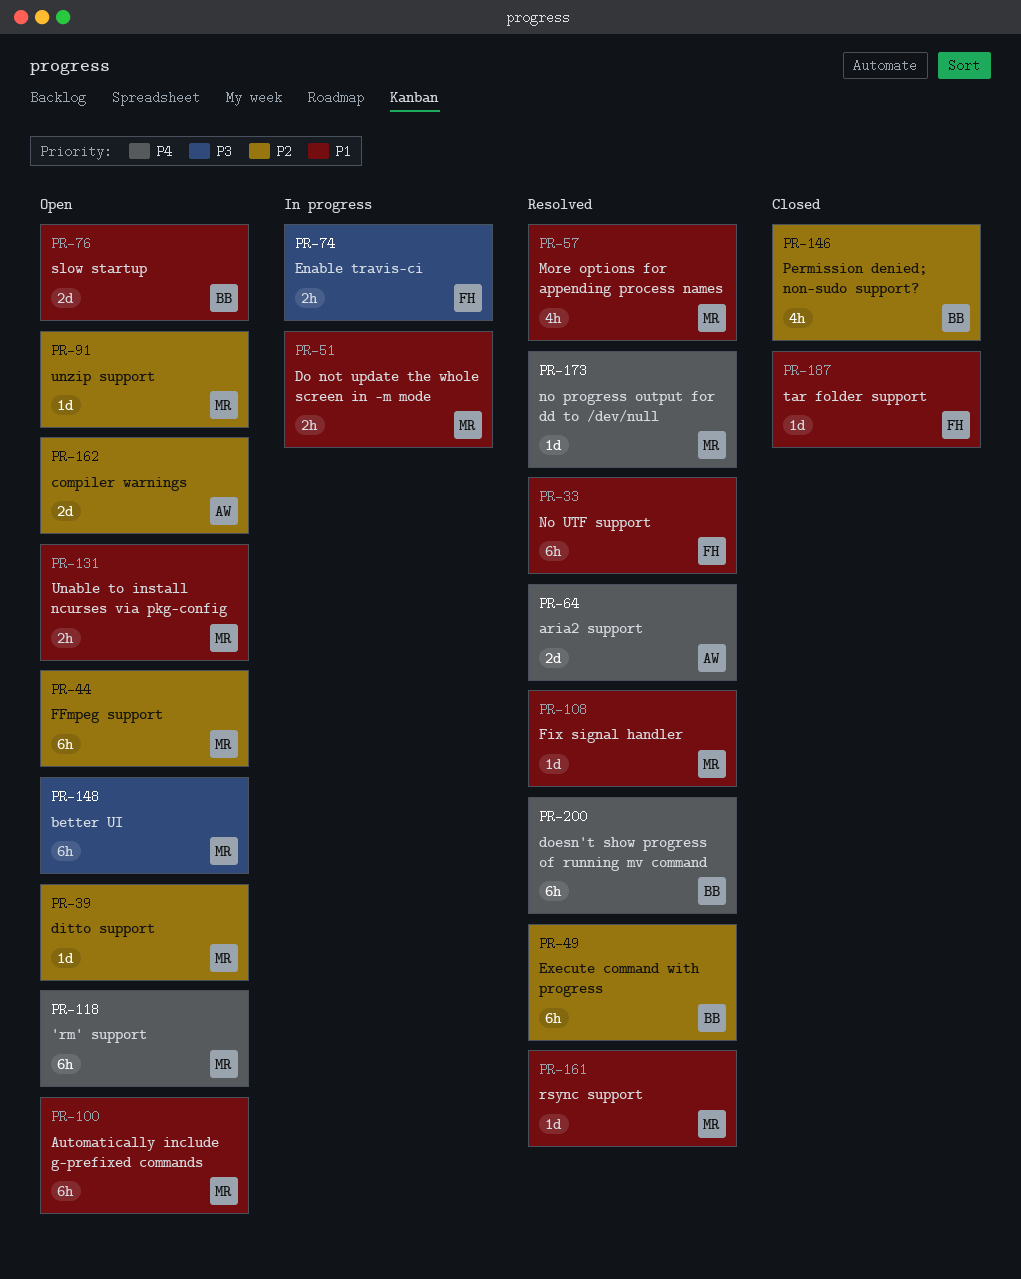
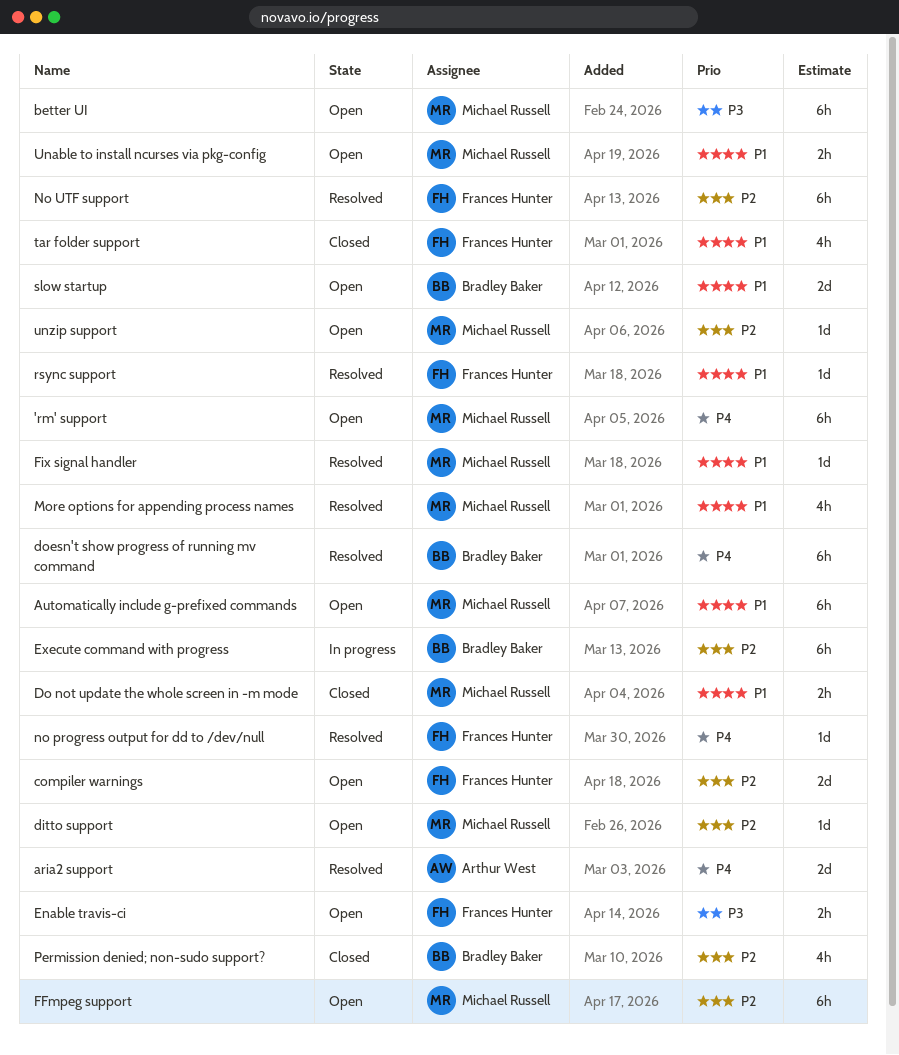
compiler warnings, owner: Arthur West -> Frances Hunter
Do not update the whole screen in -m mode, status: In progress -> Closed
Enable travis-ci, status: In progress -> Open
Execute command with progress, status: Resolved -> In progress
no progress output for dd to /dev/null, owner: Michael Russell -> Frances Hunter
No UTF support, priority: P1 -> P2
rsync support, owner: Michael Russell -> Frances Hunter
tar folder support, estimate: 1d -> 4h

